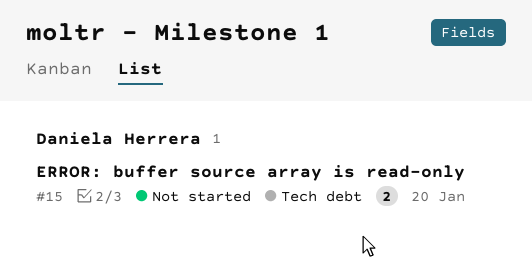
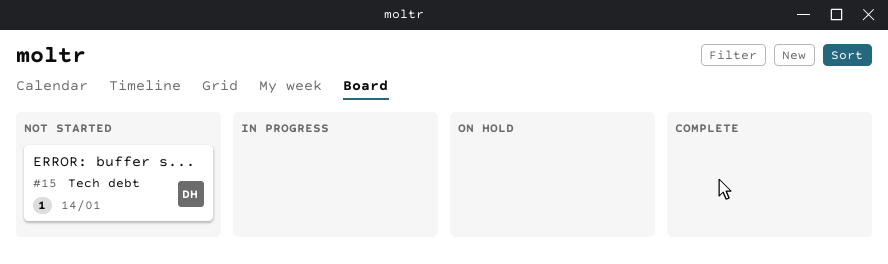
#15, estimate: 2 -> 1
#15, due: Jan 20 -> Jan 14

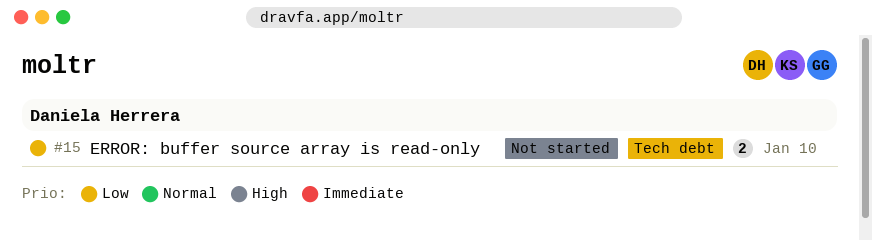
#15, estimate: 1 -> 2
#15, due: Jan 14 -> Jan 10

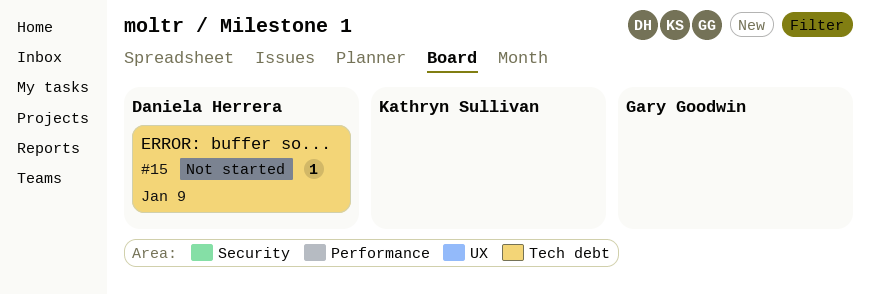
#15, estimate: 2 -> 1
#15, due: Jan 10 -> Jan 9

